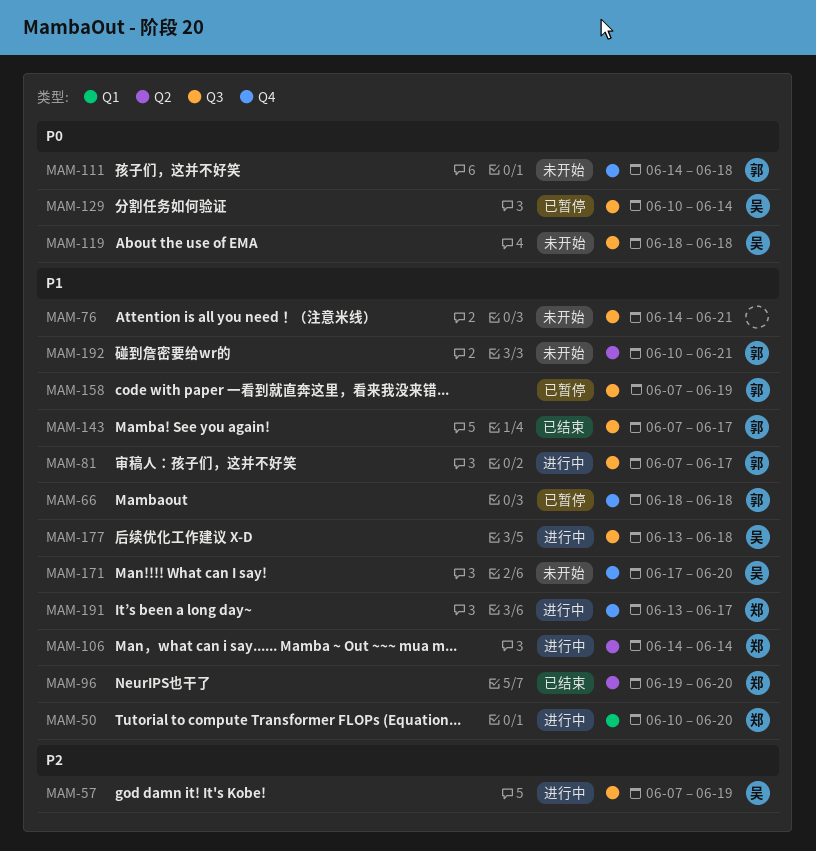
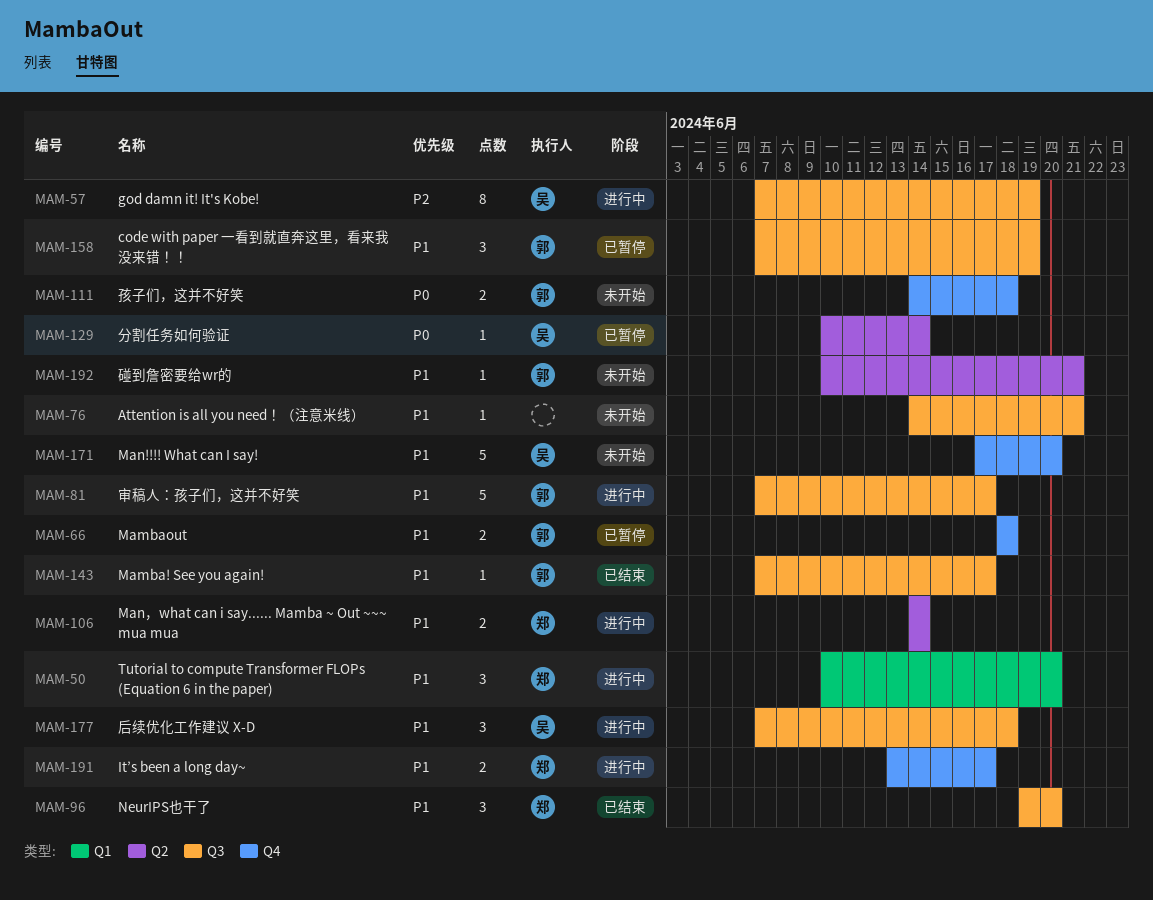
MAM-96, label: Q2 -> Q3
MAM-119: present -> none
MAM-129, label: Q3 -> Q2
MAM-177, start: Jun 13 -> Jun 7

